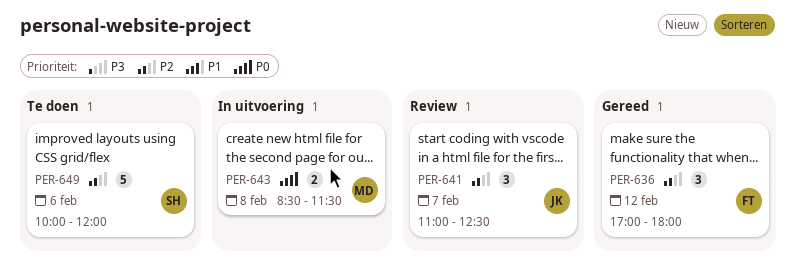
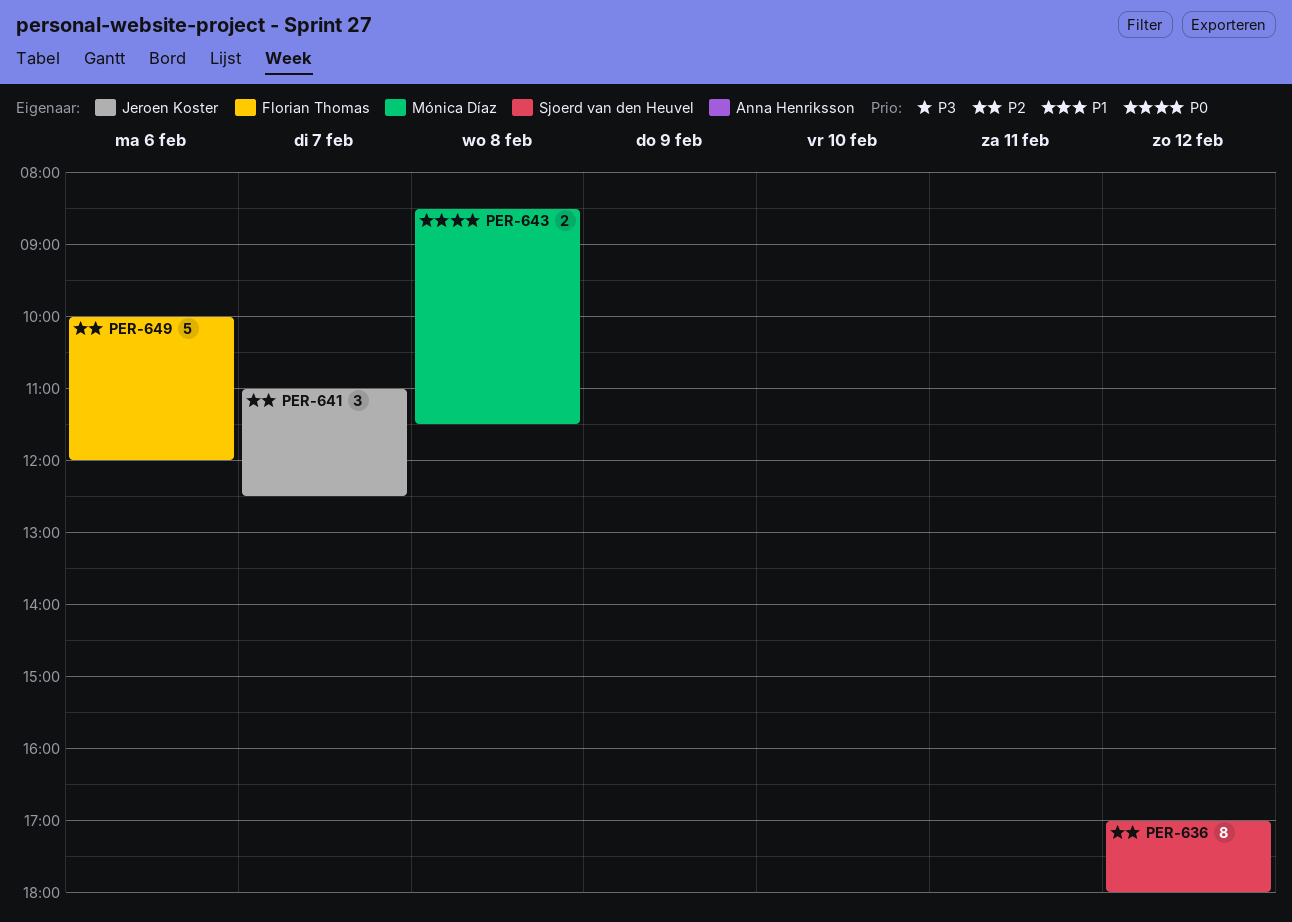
PER-636, owner: Florian Thomas -> Sjoerd van den Heuvel
PER-636, estimate: 3 -> 8
PER-649, owner: Sjoerd van den Heuvel -> Florian Thomas

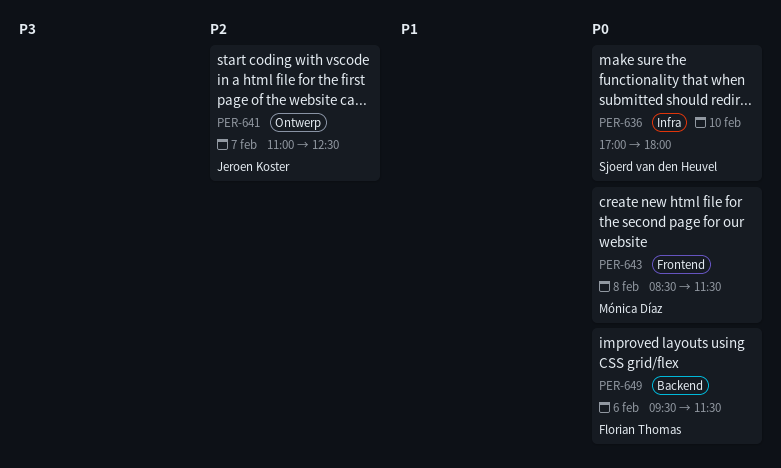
PER-636, priority: P2 -> P0
PER-636, day: Feb 12 -> Feb 10
PER-649, priority: P2 -> P0
PER-649, begins: 10:00 -> 09:30
PER-649, ends: 12:00 -> 11:30

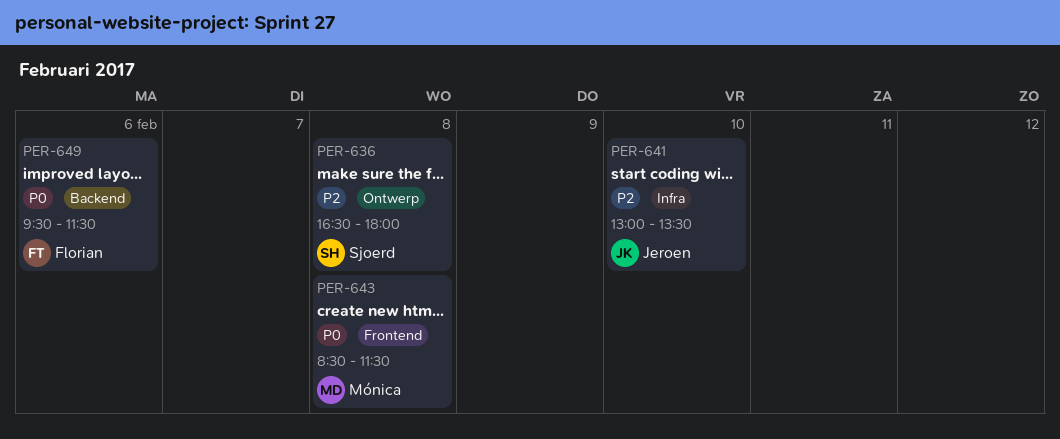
PER-636, priority: P0 -> P2
PER-636, label: Infra -> Ontwerp
PER-636, day: Feb 10 -> Feb 8
PER-636, begins: 17:00 -> 16:30
PER-641, label: Ontwerp -> Infra
PER-641, day: Feb 7 -> Feb 10
PER-641, begins: 11:00 -> 13:00
PER-641, ends: 12:30 -> 13:30

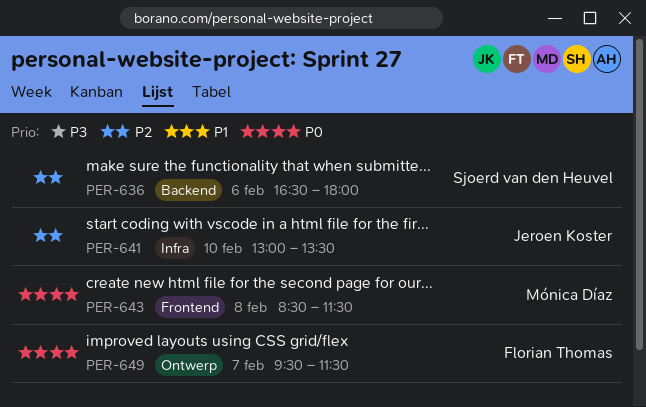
PER-636, label: Ontwerp -> Backend
PER-636, day: Feb 8 -> Feb 6
PER-649, label: Backend -> Ontwerp
PER-649, day: Feb 6 -> Feb 7

